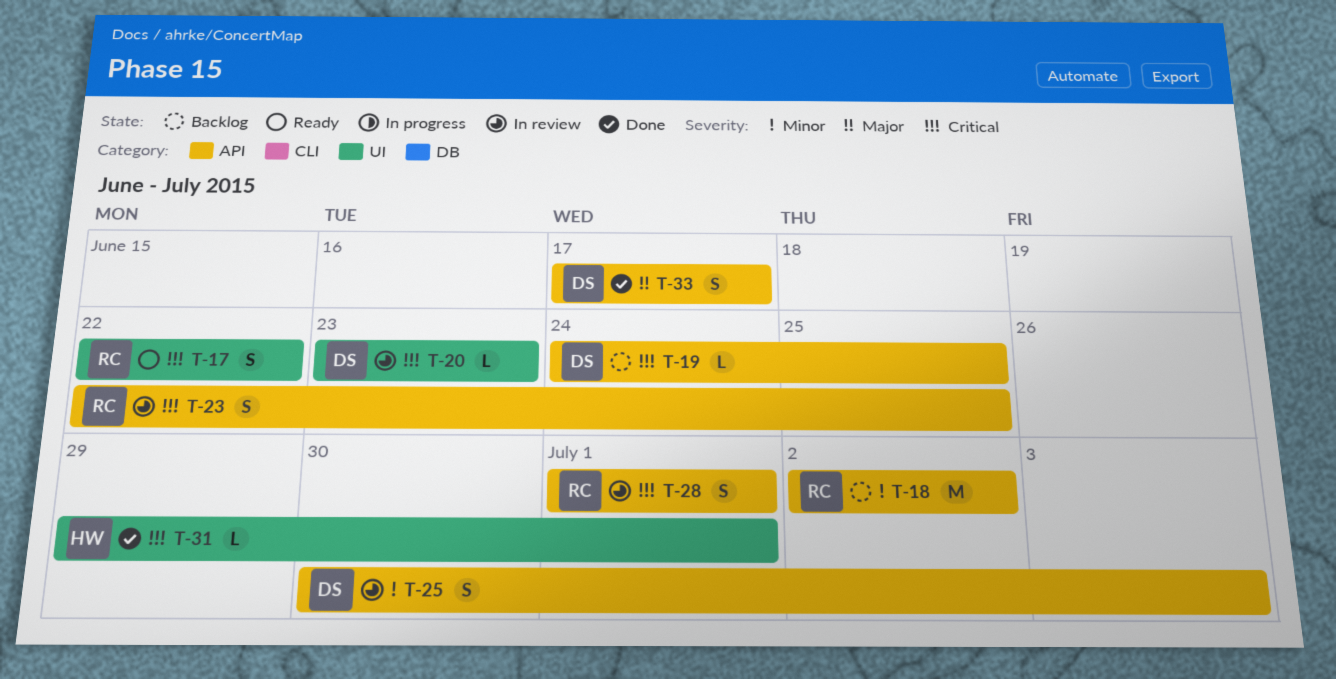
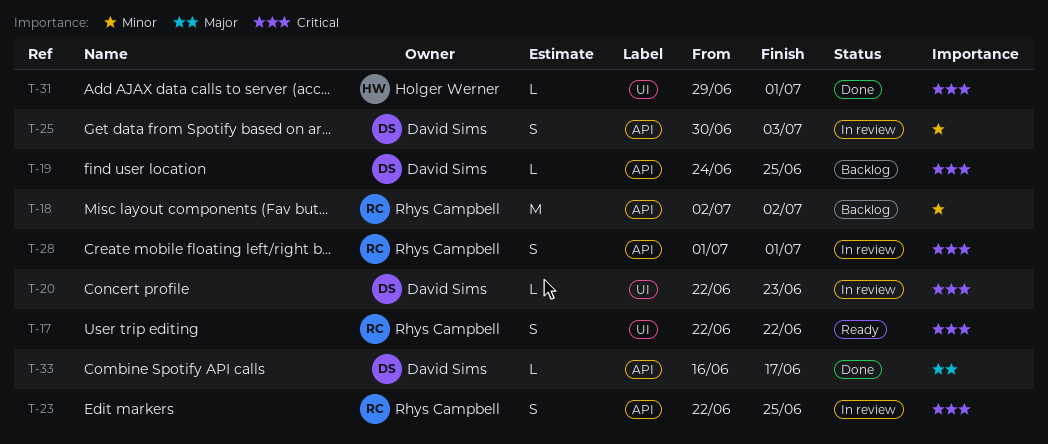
T-20, start: Jun 23 -> Jun 22
T-33, estimate: S -> L
T-33, start: Jun 17 -> Jun 16

